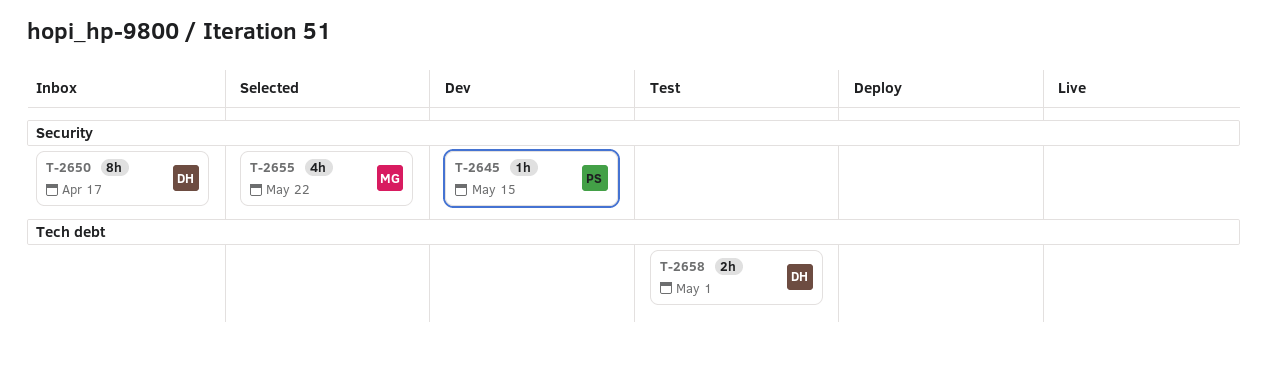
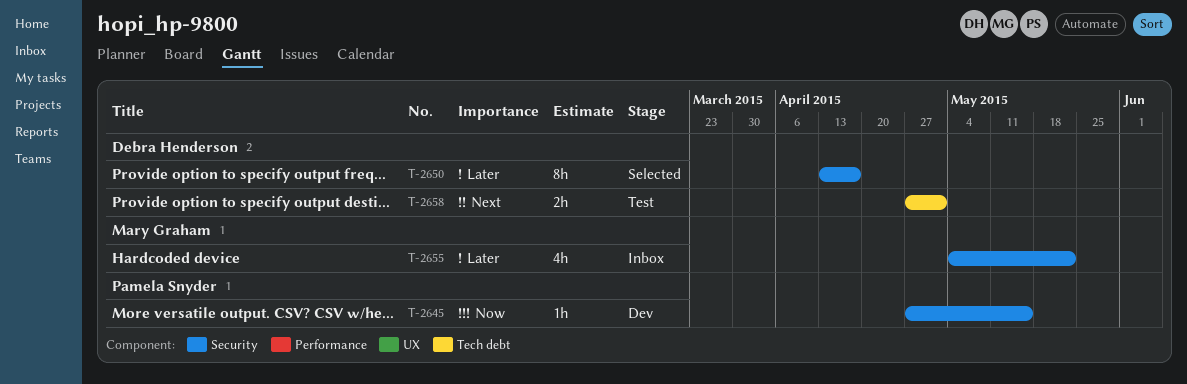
T-2650, status: Inbox -> Selected
T-2655, status: Selected -> Inbox

